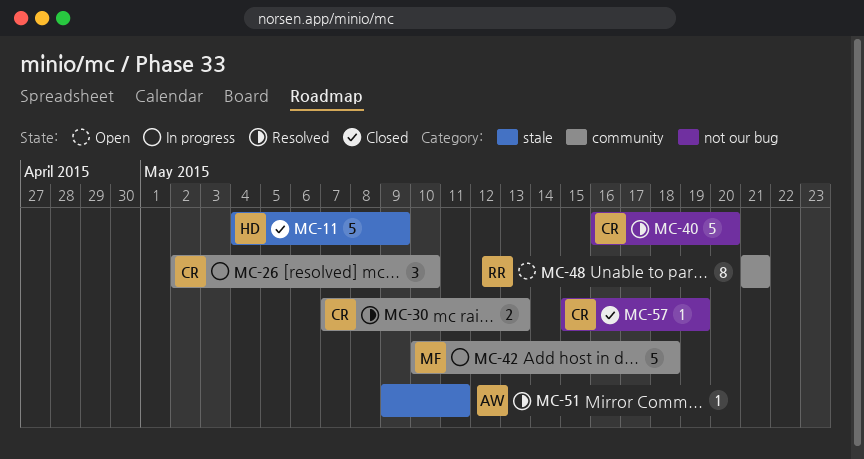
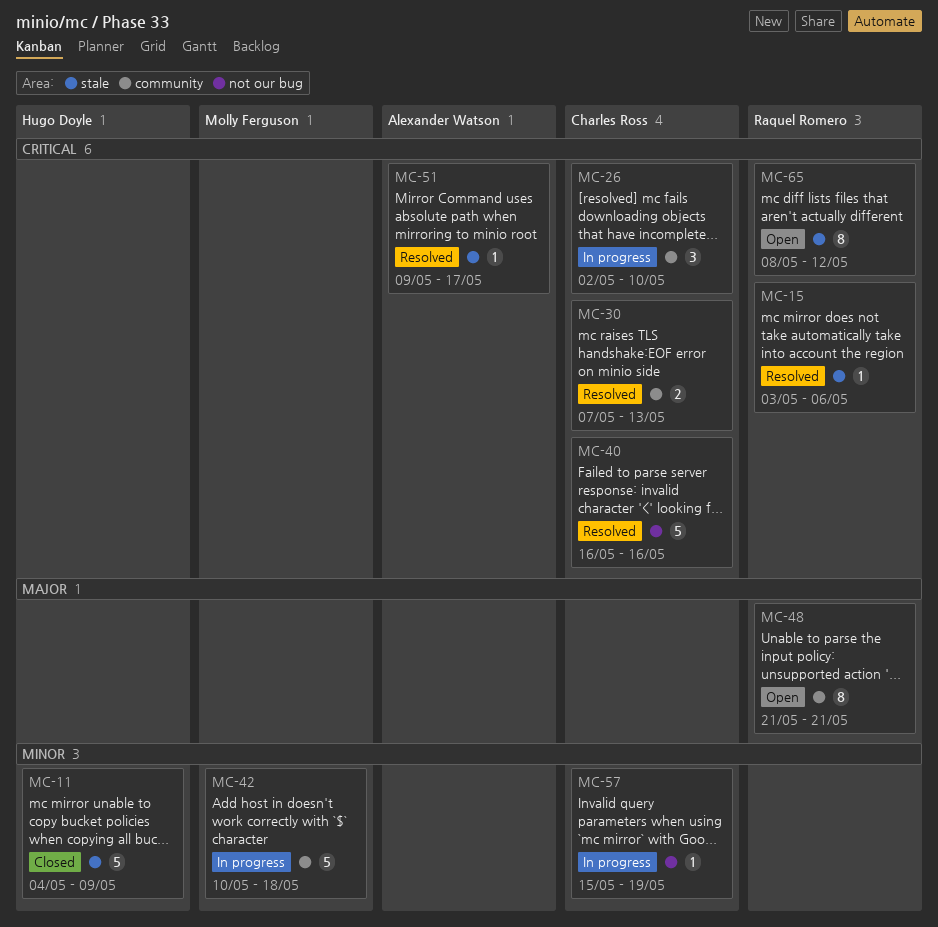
MC-15: none -> present
MC-40, due: May 20 -> May 16
MC-51, due: May 11 -> May 17
MC-57, status: Closed -> In progress
MC-65: none -> present

